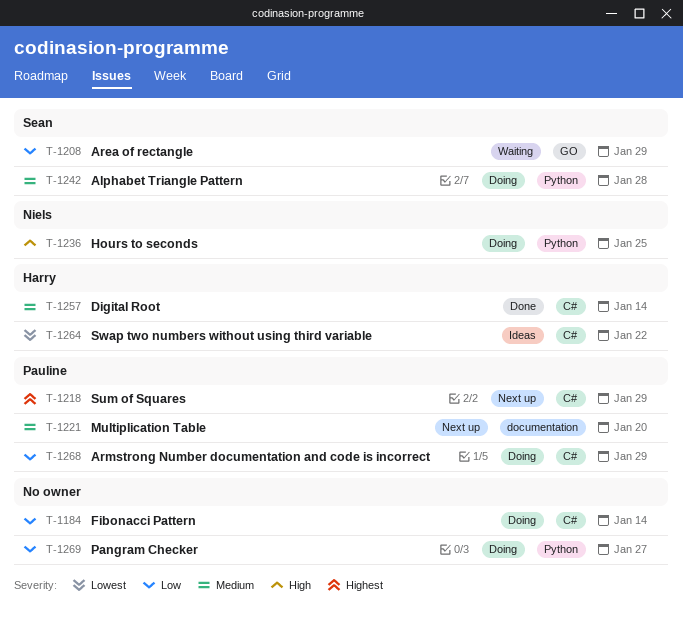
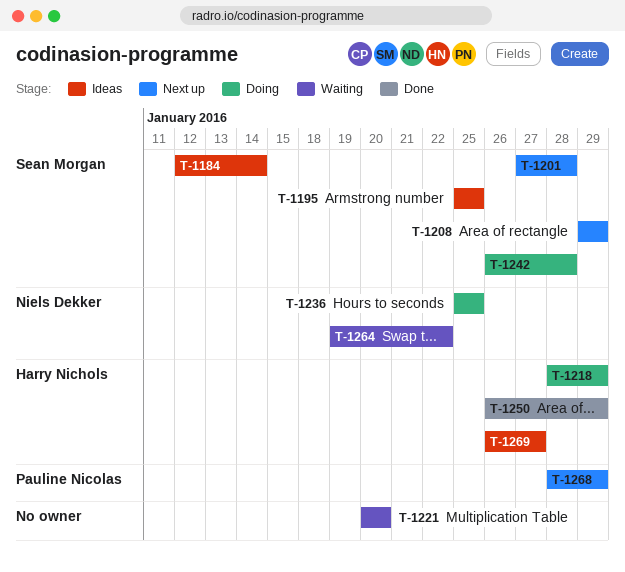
T-1184, status: Doing -> Ideas
T-1184, owner: none -> Sean Morgan
T-1195: none -> present
T-1201: none -> present
T-1208, status: Waiting -> Next up
T-1218, status: Next up -> Doing
T-1218, owner: Pauline Nicolas -> Harry Nichols
T-1221, status: Next up -> Waiting
T-1221, owner: Pauline Nicolas -> none
T-1250: none -> present
T-1257: present -> none
T-1264, status: Ideas -> Waiting
T-1264, owner: Harry Nichols -> Niels Dekker
T-1268, status: Doing -> Next up
T-1269, status: Doing -> Ideas
T-1269, owner: none -> Harry Nichols

